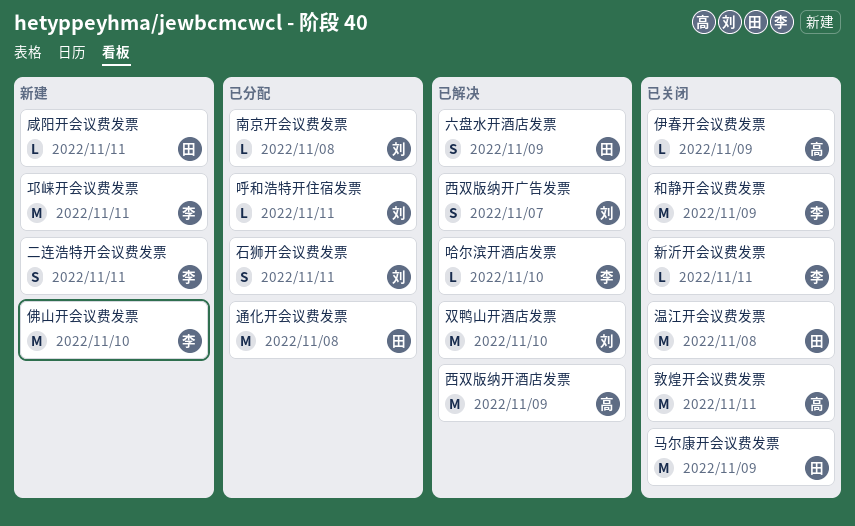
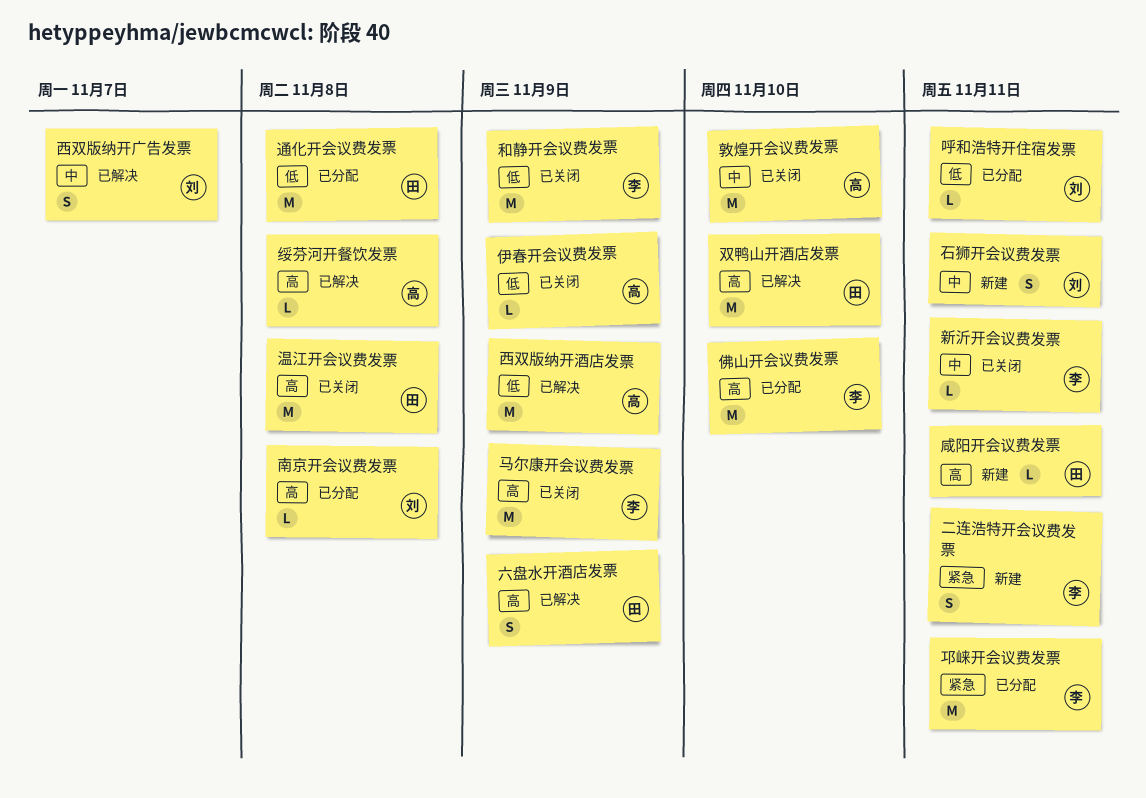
佛山开会议费发票, status: 新建 -> 已分配
双鸭山开酒店发票, owner: 刘 -> 田
哈尔滨开酒店发票: present -> none
敦煌开会议费发票, due: Nov 11 -> Nov 10
石狮开会议费发票, status: 已分配 -> 新建
绥芬河开餐饮发票: none -> present
邛崃开会议费发票, status: 新建 -> 已分配
马尔康开会议费发票, owner: 田 -> 李

